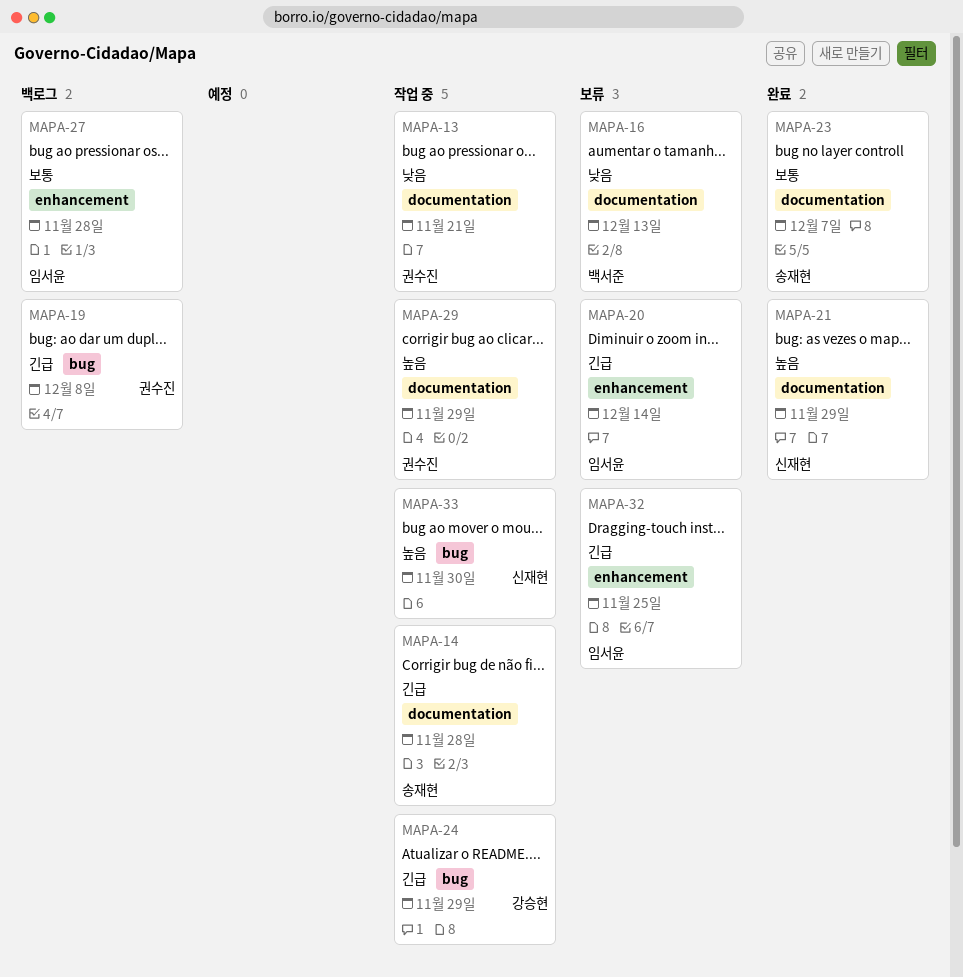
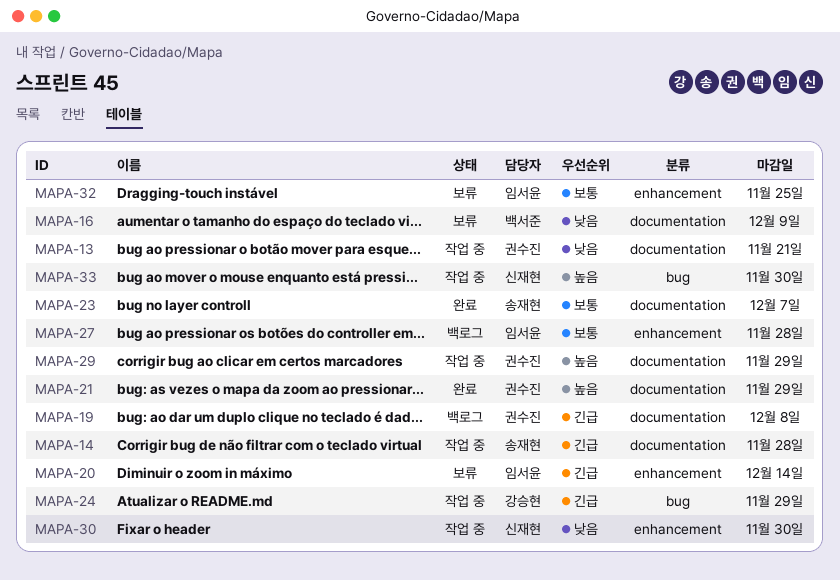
MAPA-16, due: Dec 13 -> Dec 9
MAPA-19, label: bug -> documentation
MAPA-21, owner: 신재현 -> 권수진
MAPA-30: none -> present
MAPA-32, priority: 긴급 -> 보통

